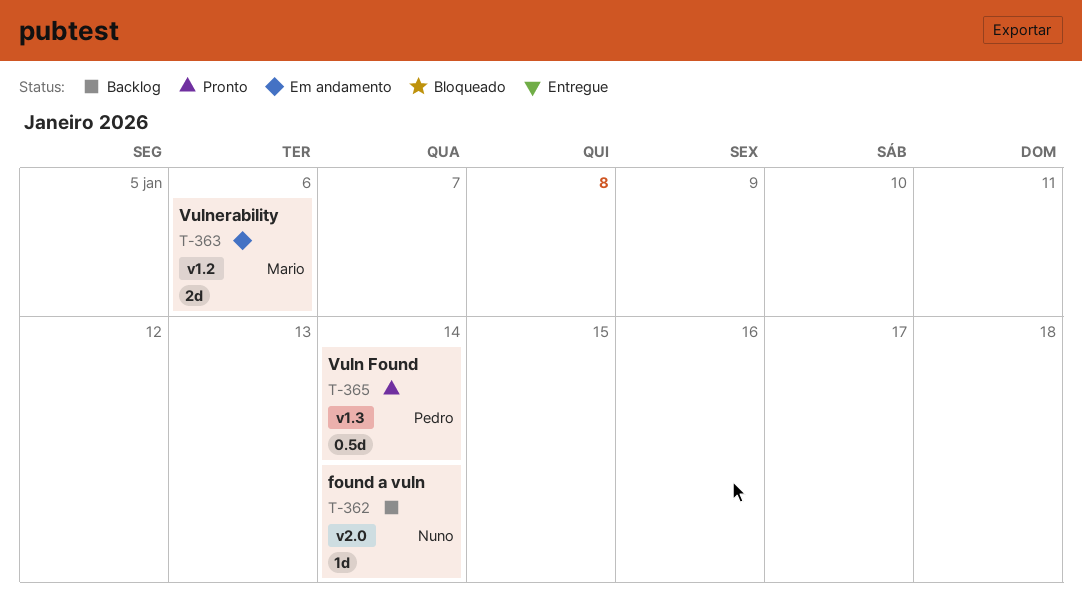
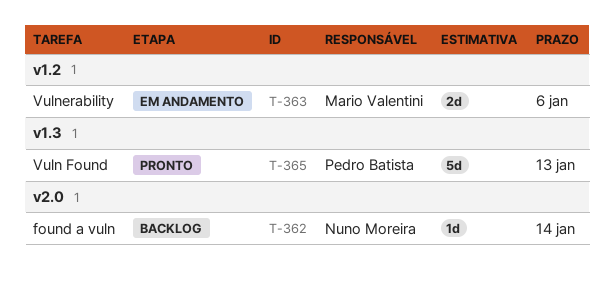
T-365, estimate: 0.5d -> 5d
T-365, due: Jan 14 -> Jan 13

